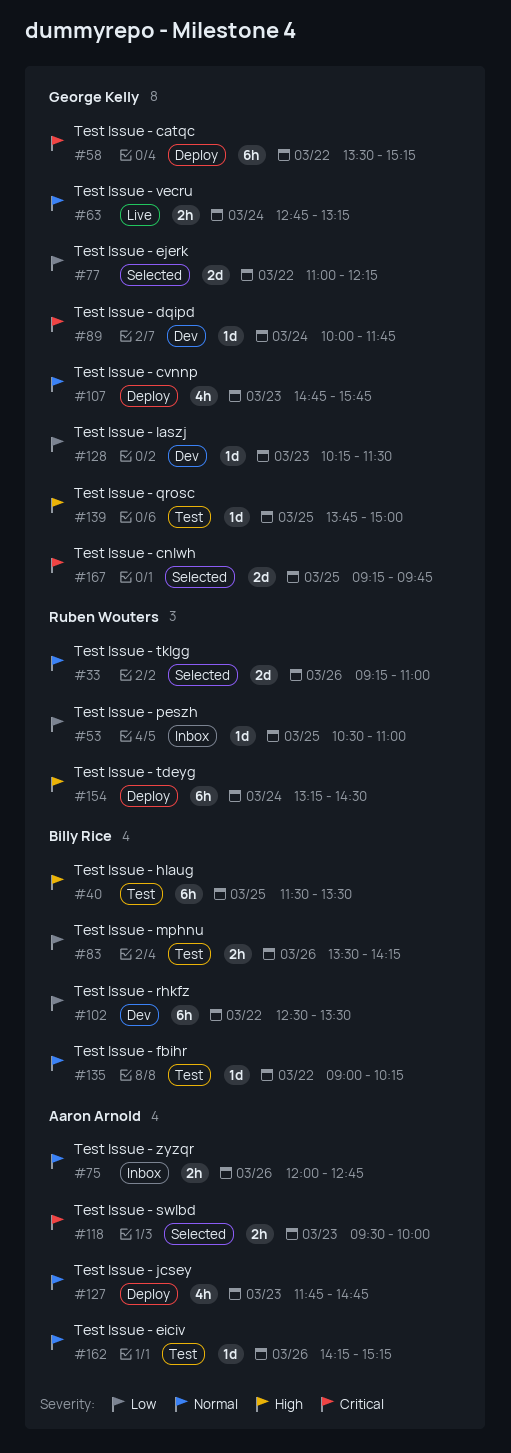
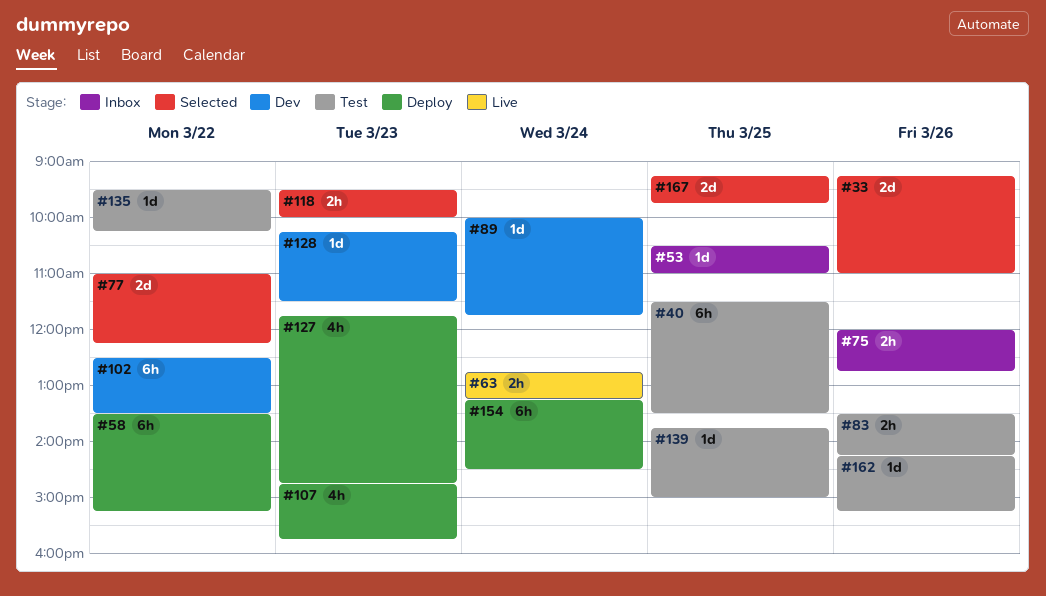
#135, begins: 09:00 -> 09:30

